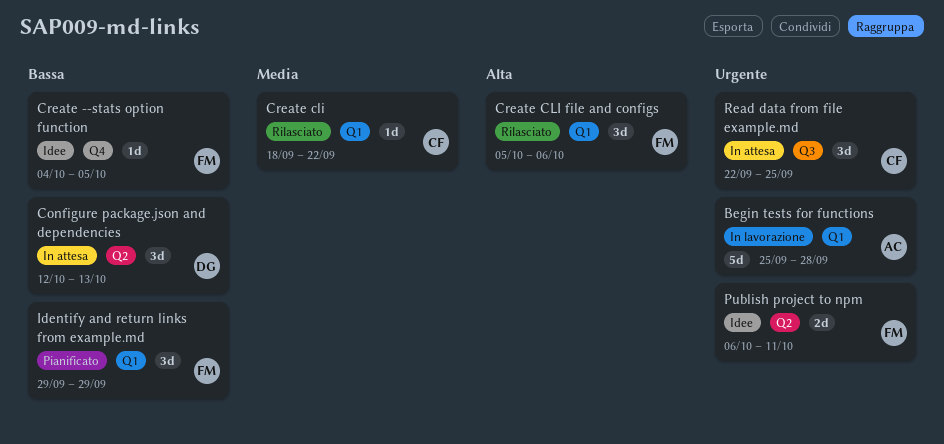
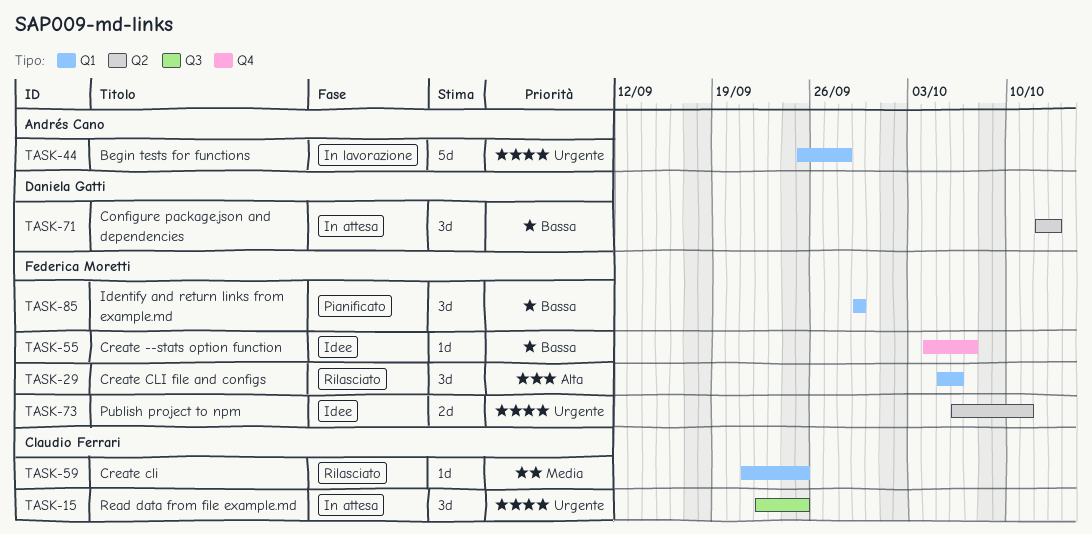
Create --stats option function, due: Oct 5 -> Oct 7
Create cli, start: Sep 18 -> Sep 21
Create cli, due: Sep 22 -> Sep 25

